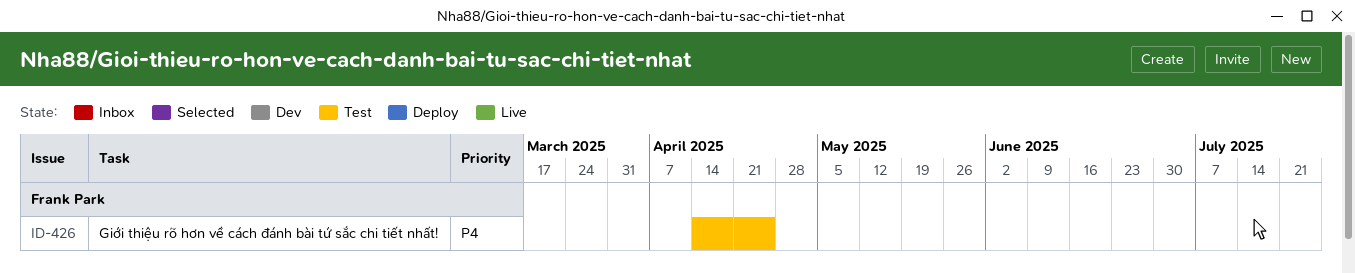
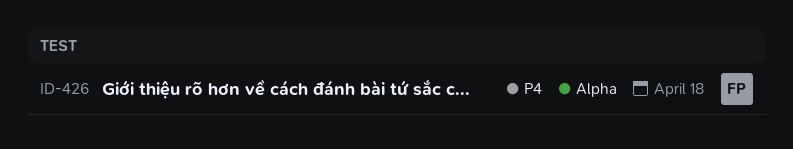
ID-426, due: Apr 25 -> Apr 18

